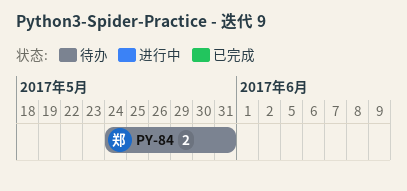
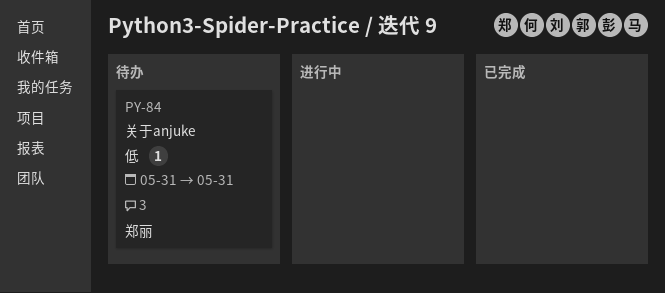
PY-84, estimate: 2 -> 1
PY-84, start: May 24 -> May 31

